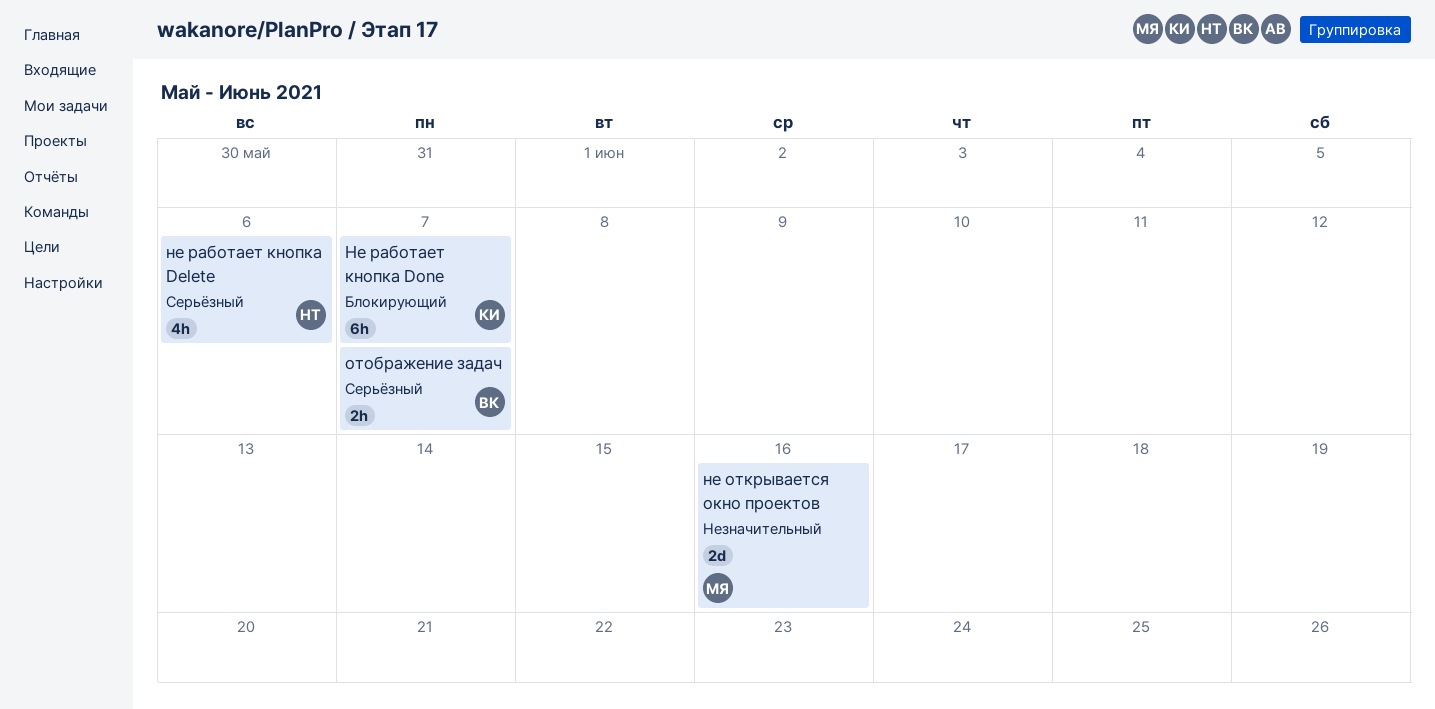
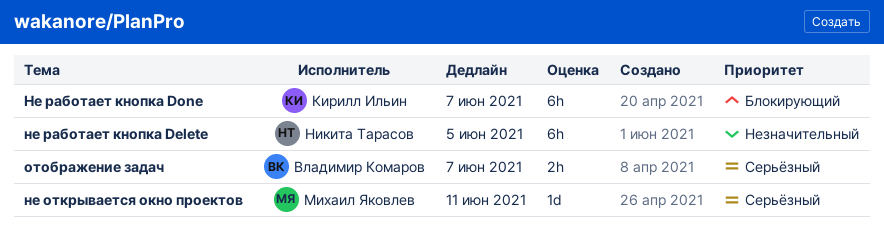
не открывается окно проектов, priority: Незначительный -> Серьёзный
не открывается окно проектов, estimate: 2d -> 1d
не открывается окно проектов, due: Jun 16 -> Jun 11
не работает кнопка Delete, priority: Серьёзный -> Незначительный
не работает кнопка Delete, estimate: 4h -> 6h
не работает кнопка Delete, due: Jun 6 -> Jun 5

